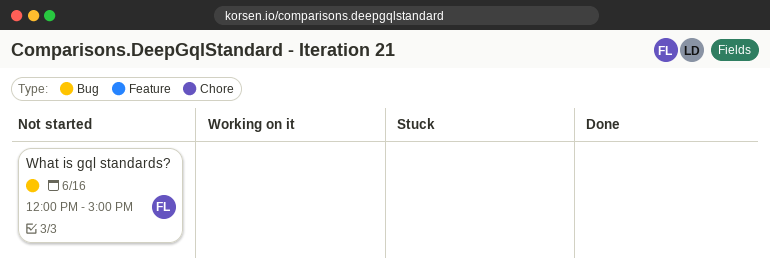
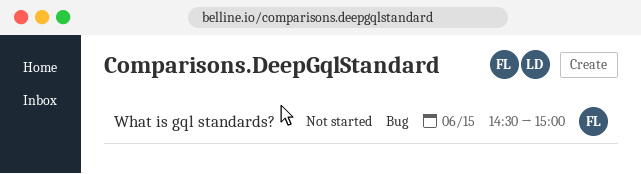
What is gql standards?, day: Jun 16 -> Jun 15
What is gql standards?, begins: 12:00 -> 14:30

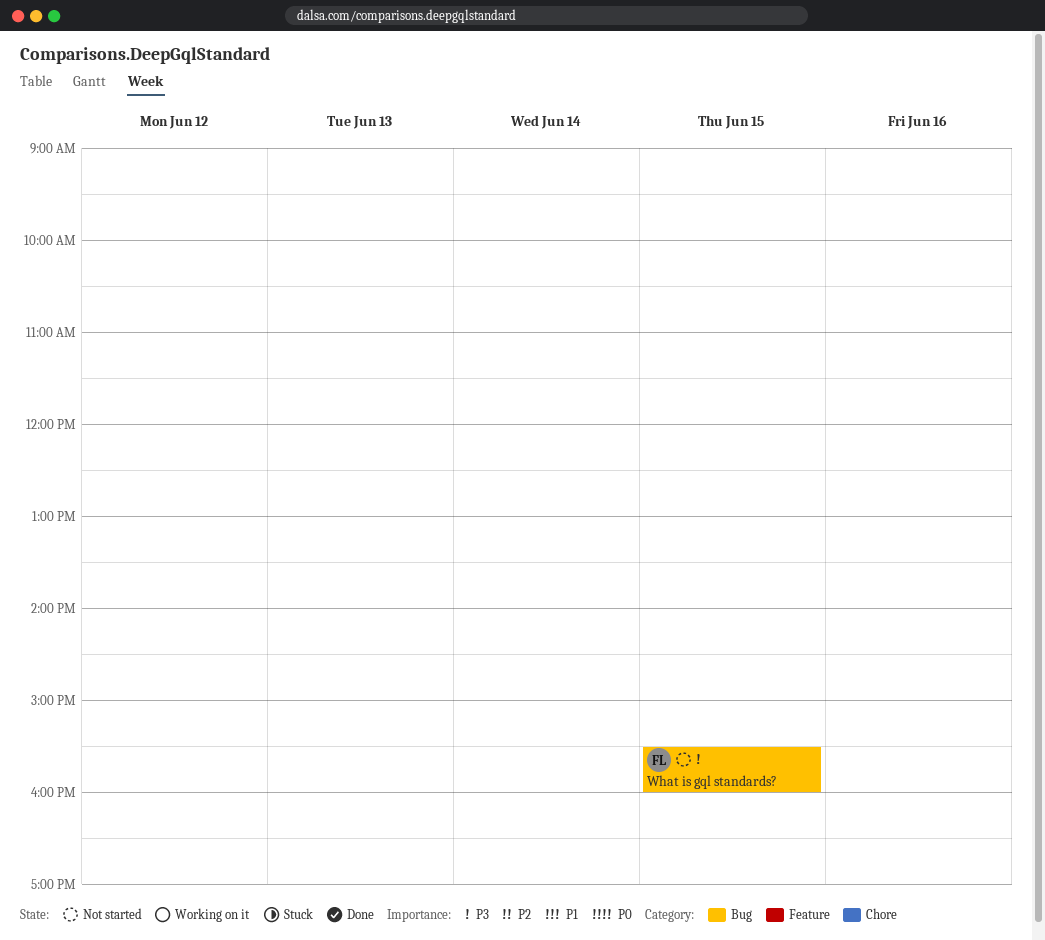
What is gql standards?, begins: 14:30 -> 15:30
What is gql standards?, ends: 15:00 -> 16:00

